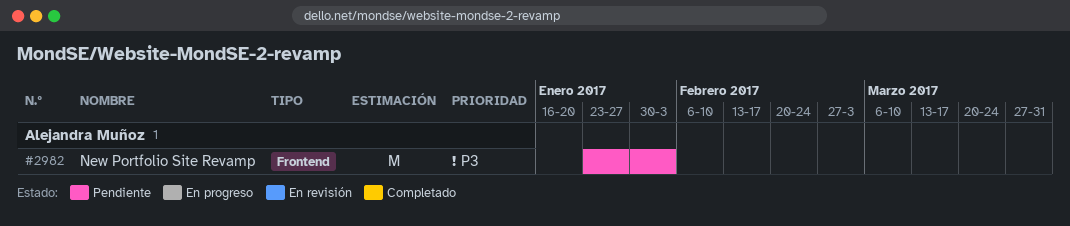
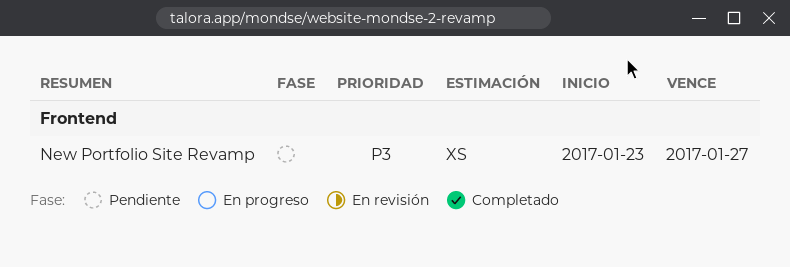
New Portfolio Site Revamp, estimate: M -> XS
New Portfolio Site Revamp, due: Feb 3 -> Jan 27

